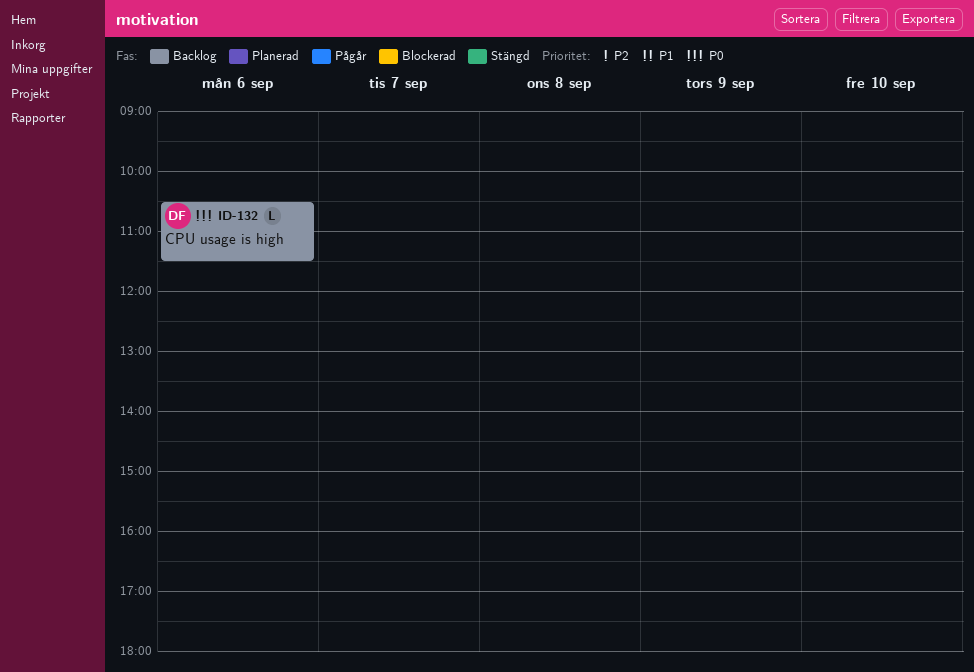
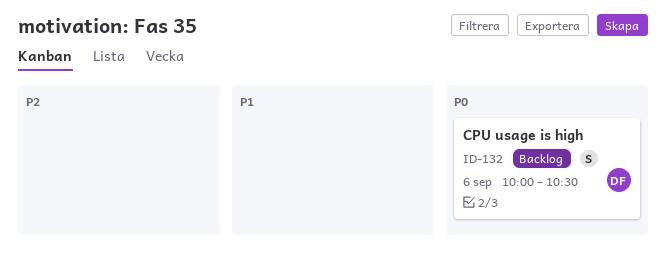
ID-132, estimate: L -> S
ID-132, begins: 10:30 -> 10:00
ID-132, ends: 11:30 -> 10:30

